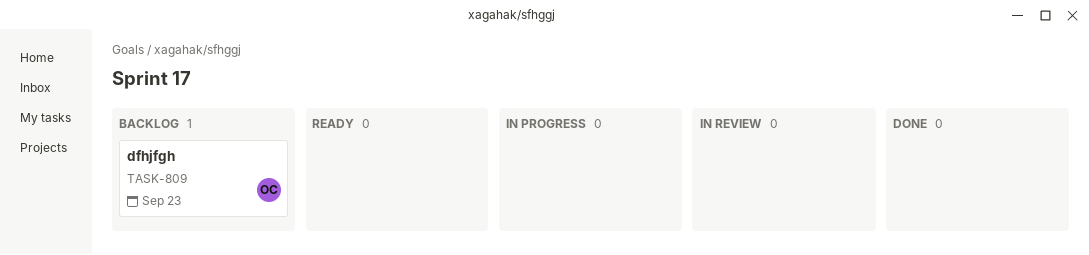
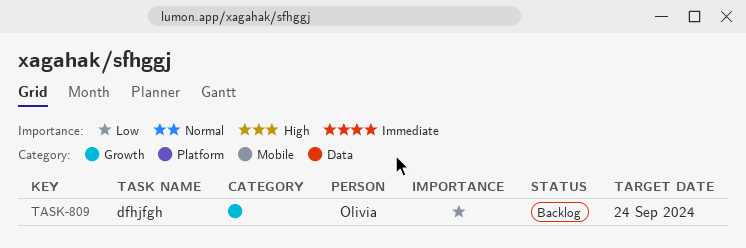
TASK-809, due: Sep 23 -> Sep 24

